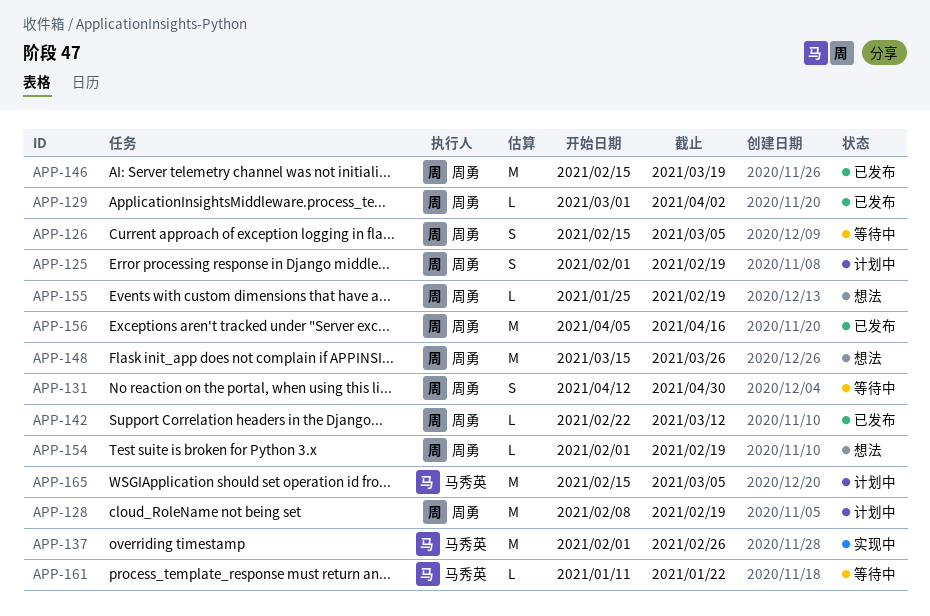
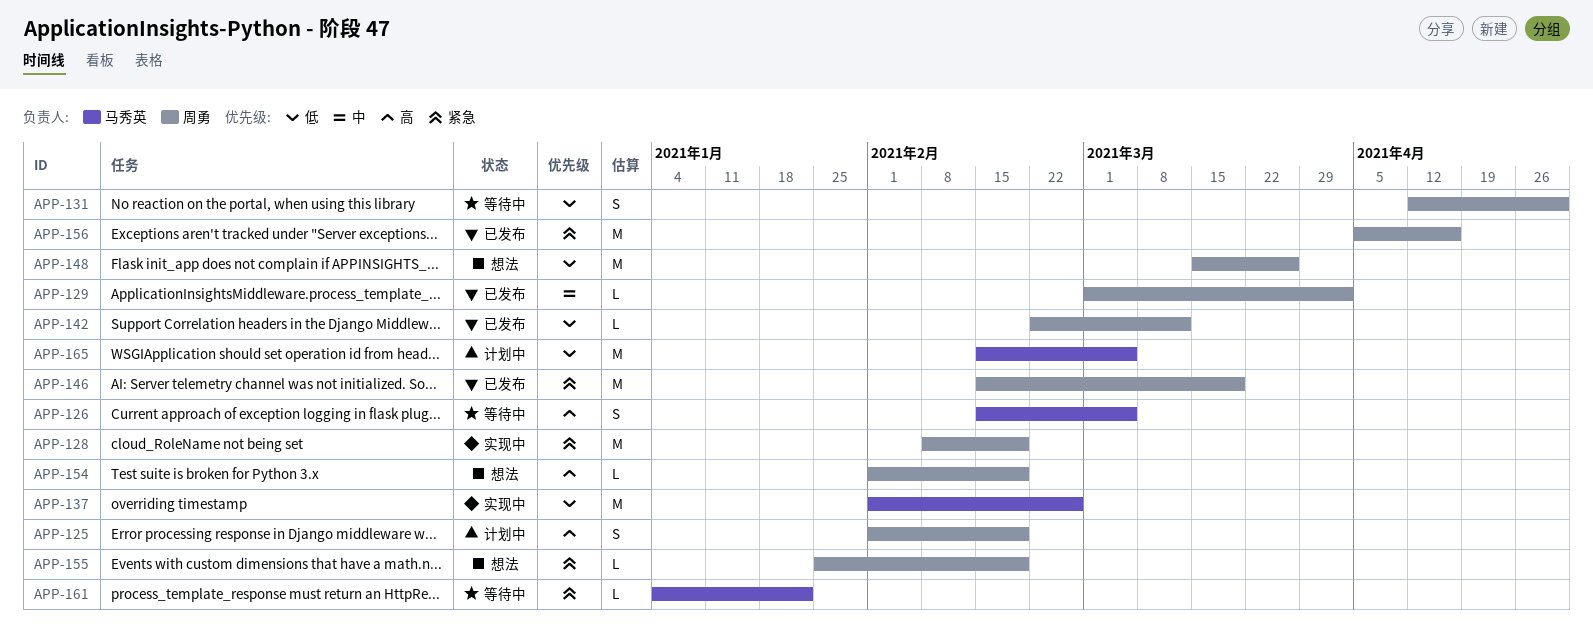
APP-126, owner: 周勇 -> 马秀英
APP-128, status: 计划中 -> 实现中
APP-161, start: Jan 11 -> Jan 4

